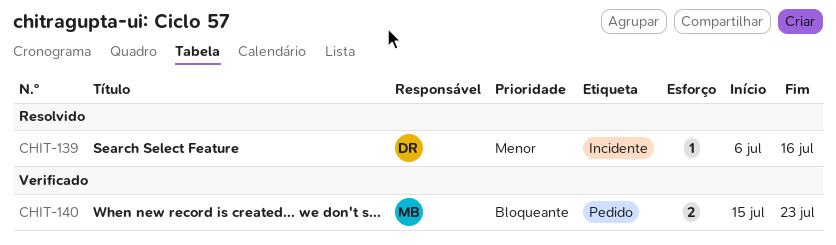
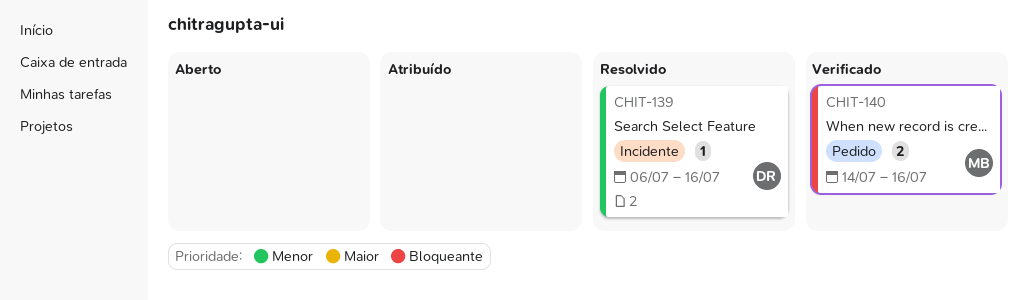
CHIT-140, start: Jul 15 -> Jul 14
CHIT-140, due: Jul 23 -> Jul 16

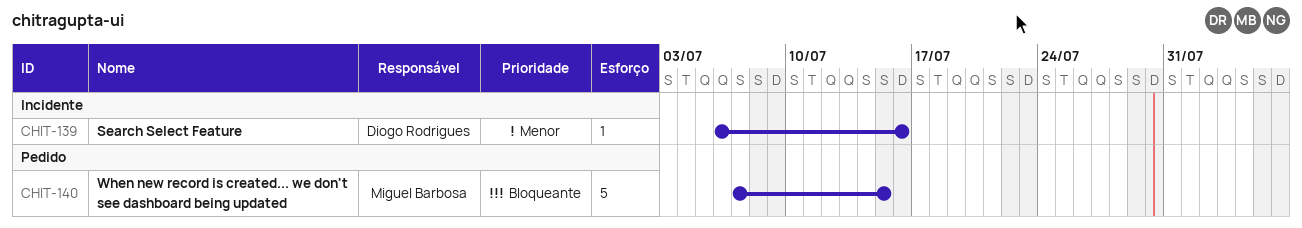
CHIT-140, estimate: 2 -> 5
CHIT-140, start: Jul 14 -> Jul 7
CHIT-140, due: Jul 16 -> Jul 15

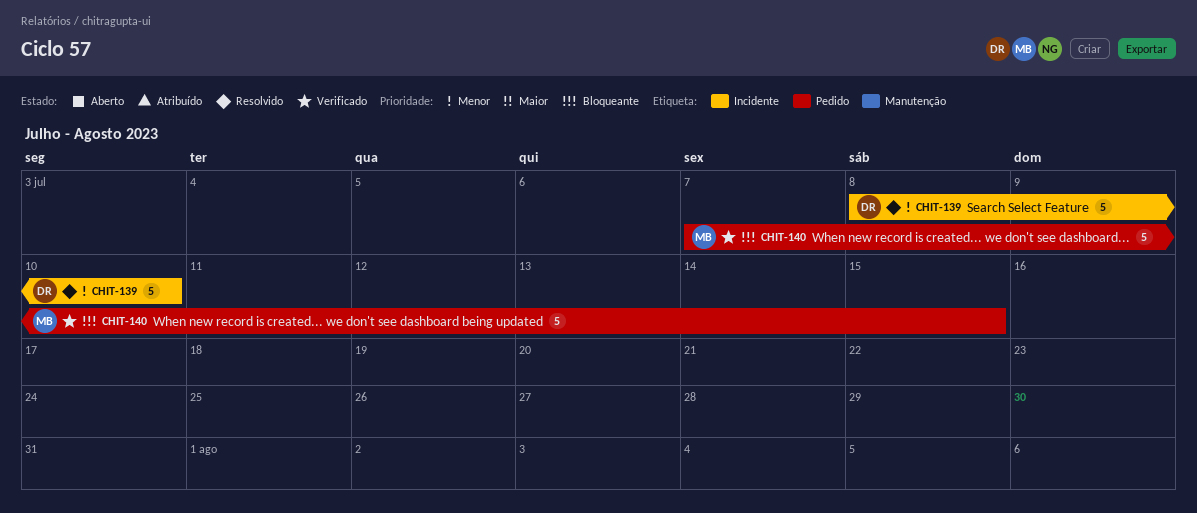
CHIT-139, estimate: 1 -> 5
CHIT-139, start: Jul 6 -> Jul 8
CHIT-139, due: Jul 16 -> Jul 10

